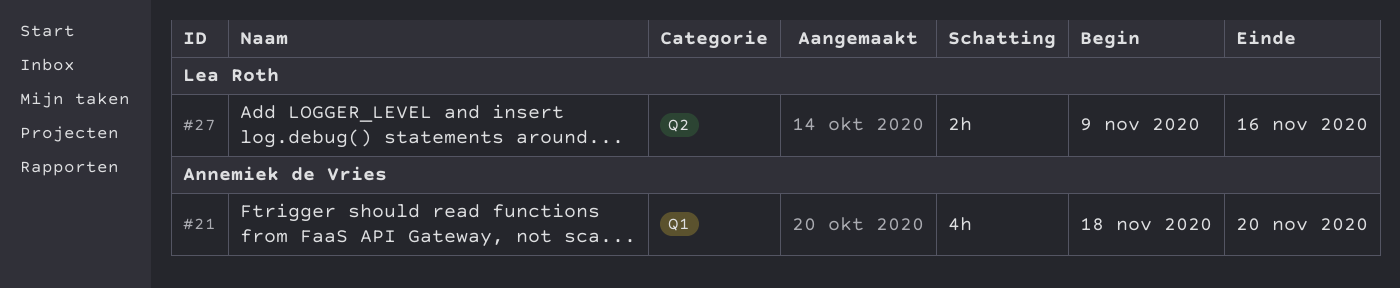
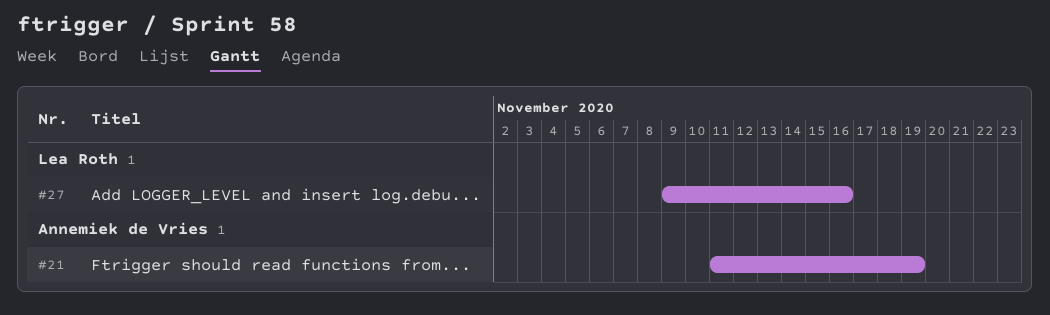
#21, start: Nov 18 -> Nov 11
#21, due: Nov 20 -> Nov 19

